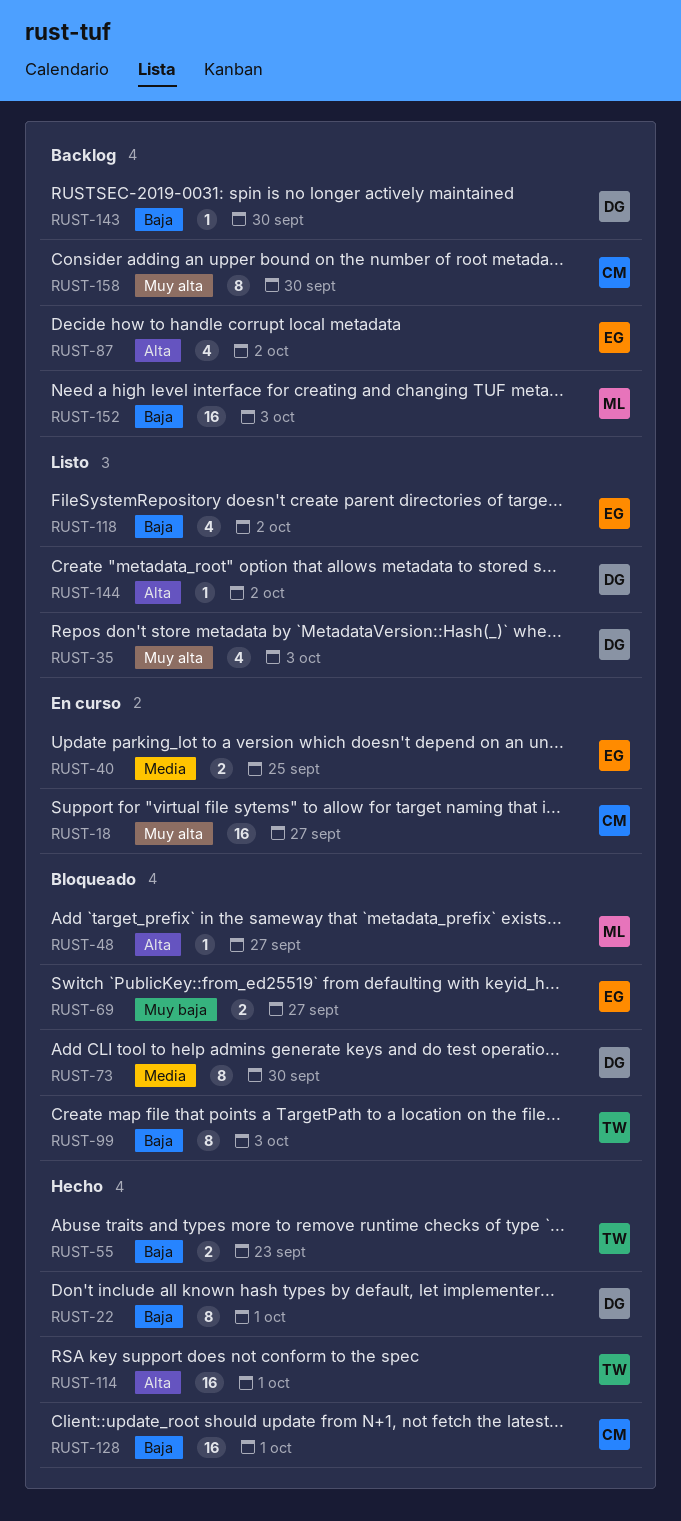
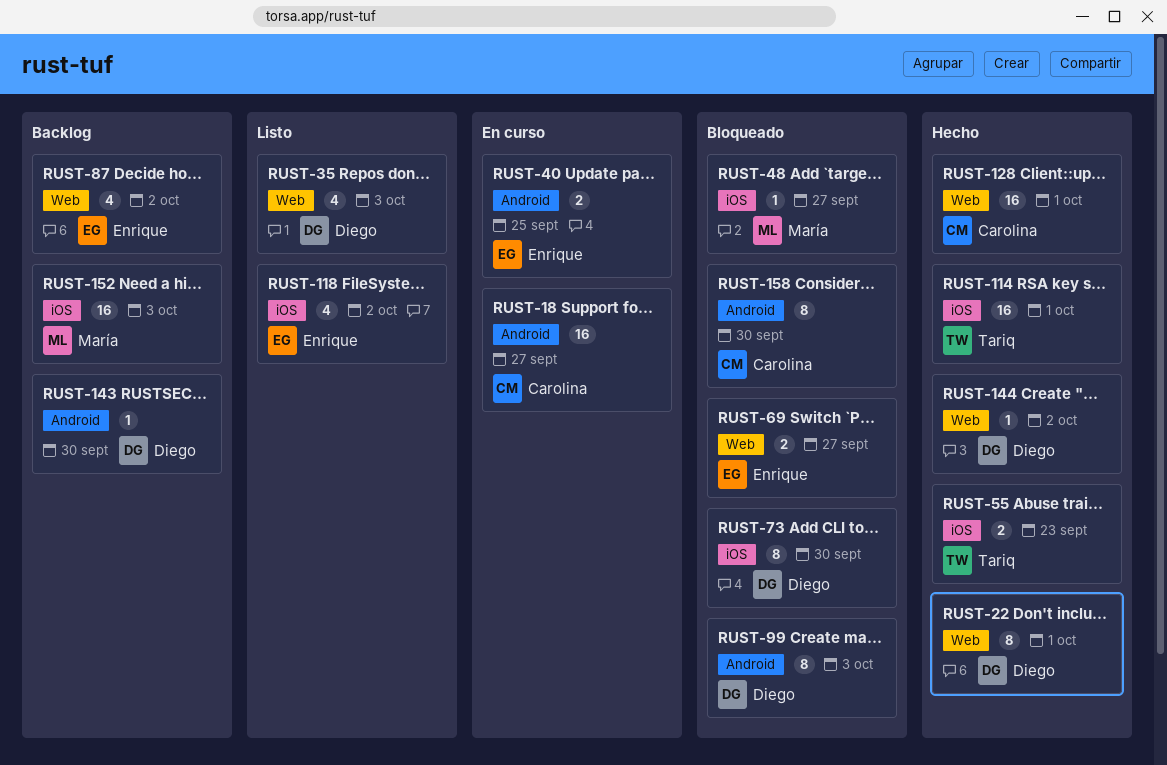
RUST-99, owner: Tariq -> Diego
RUST-144, status: Listo -> Hecho
RUST-158, status: Backlog -> Bloqueado

